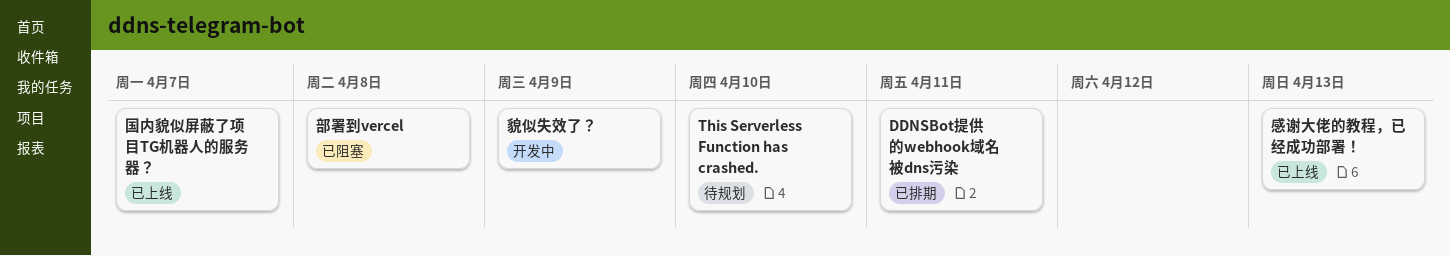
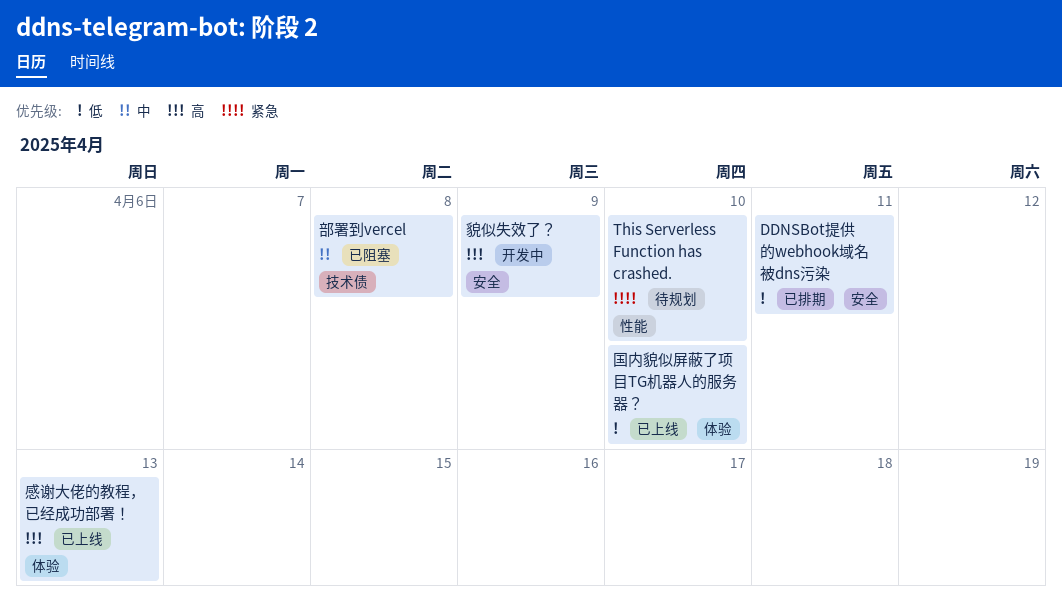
国内貌似屏蔽了项目TG机器人的服务器？, due: Apr 7 -> Apr 10

